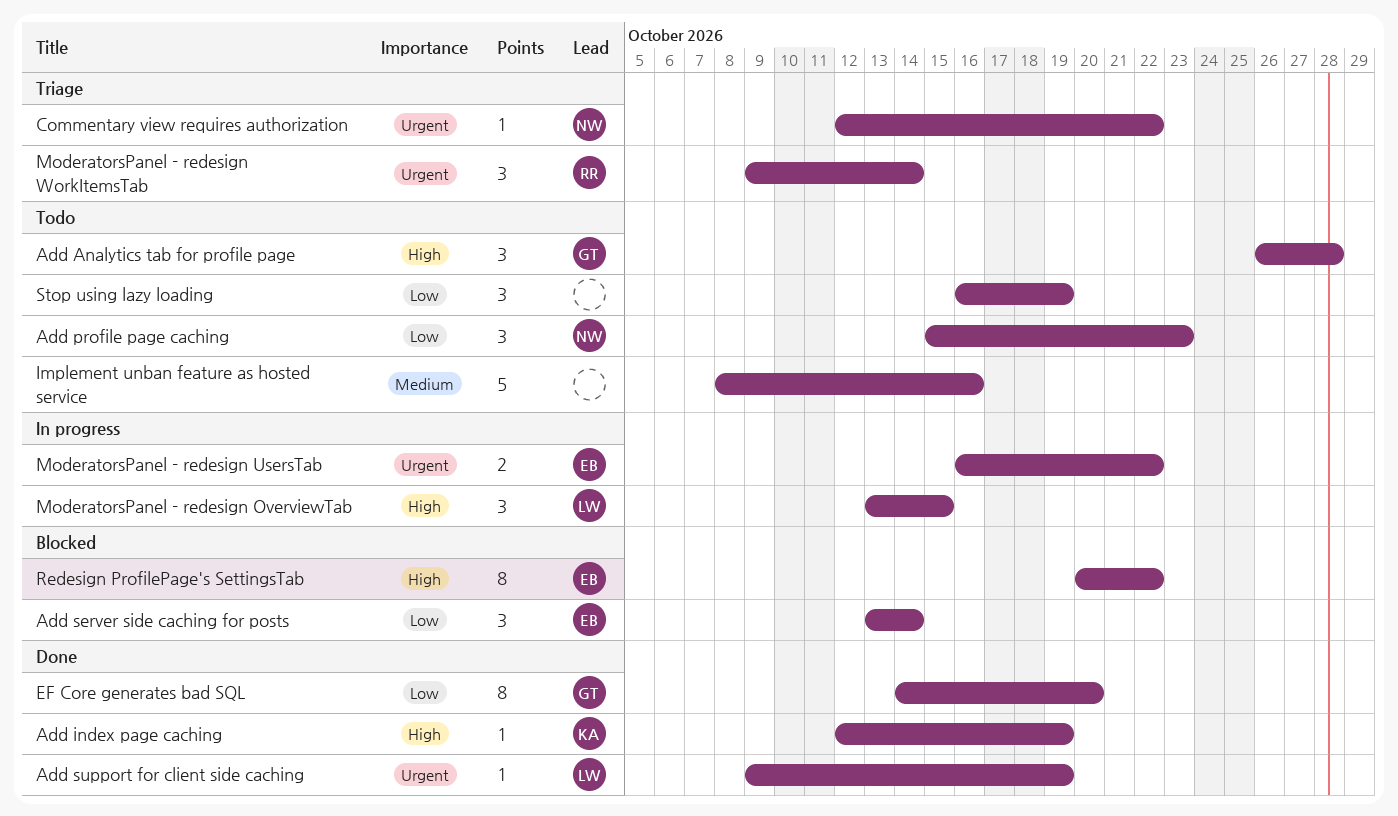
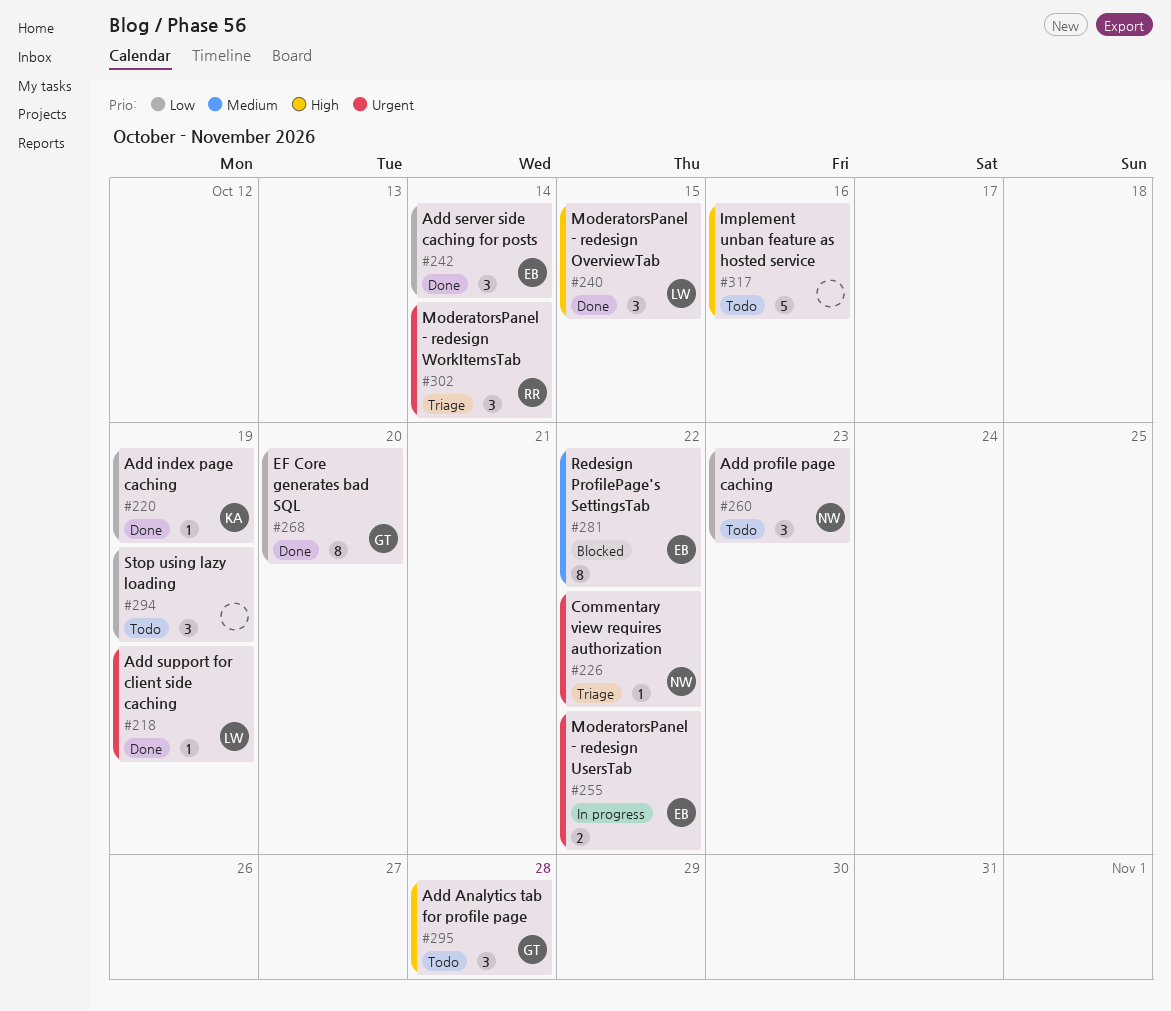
Add index page caching, priority: High -> Low
Add server side caching for posts, status: Blocked -> Done
Implement unban feature as hosted service, priority: Medium -> High
ModeratorsPanel - redesign OverviewTab, status: In progress -> Done
Redesign ProfilePage's SettingsTab, priority: High -> Medium

